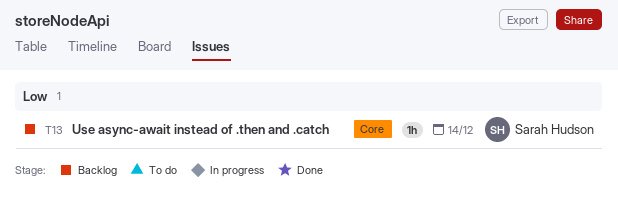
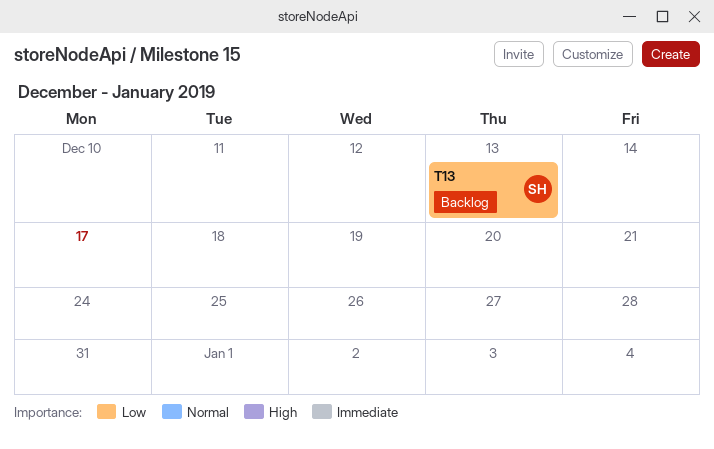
T13, due: Dec 14 -> Dec 13

